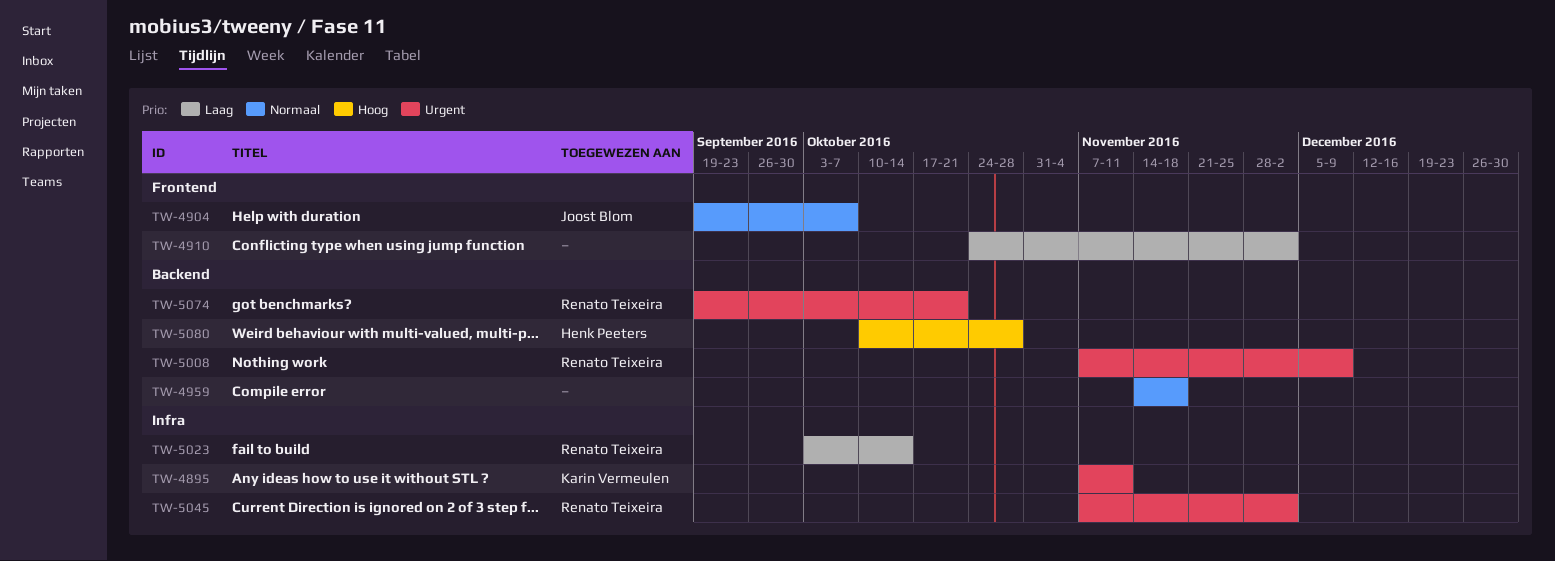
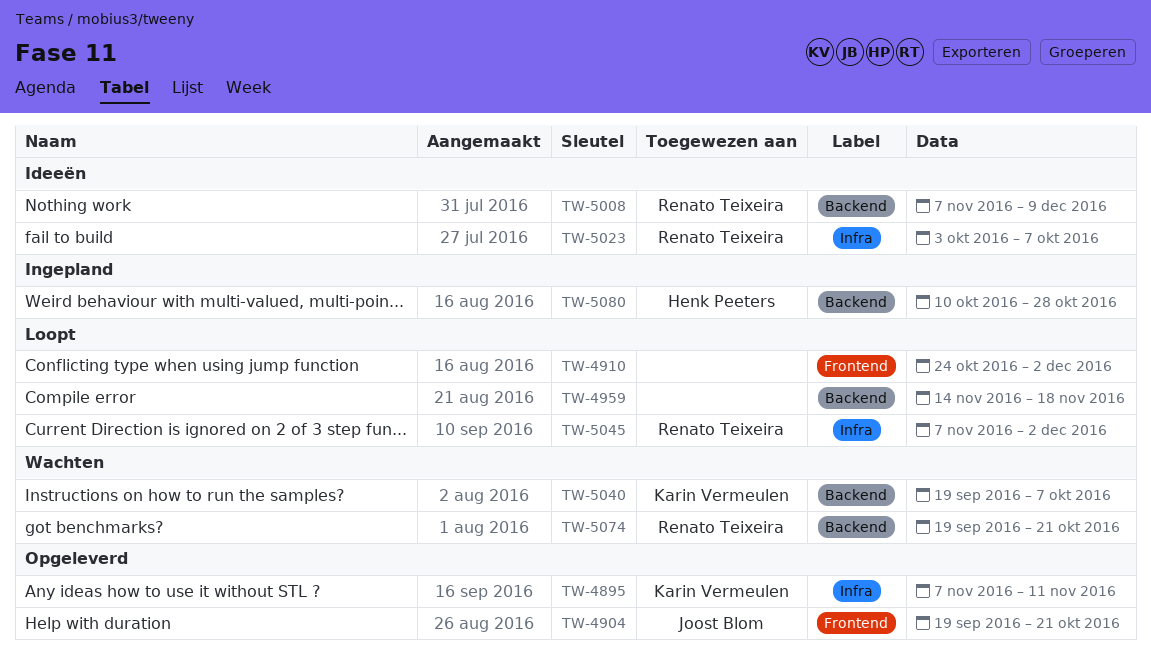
TW-4904, due: Oct 7 -> Oct 21
TW-5023, due: Oct 14 -> Oct 7
TW-5040: none -> present

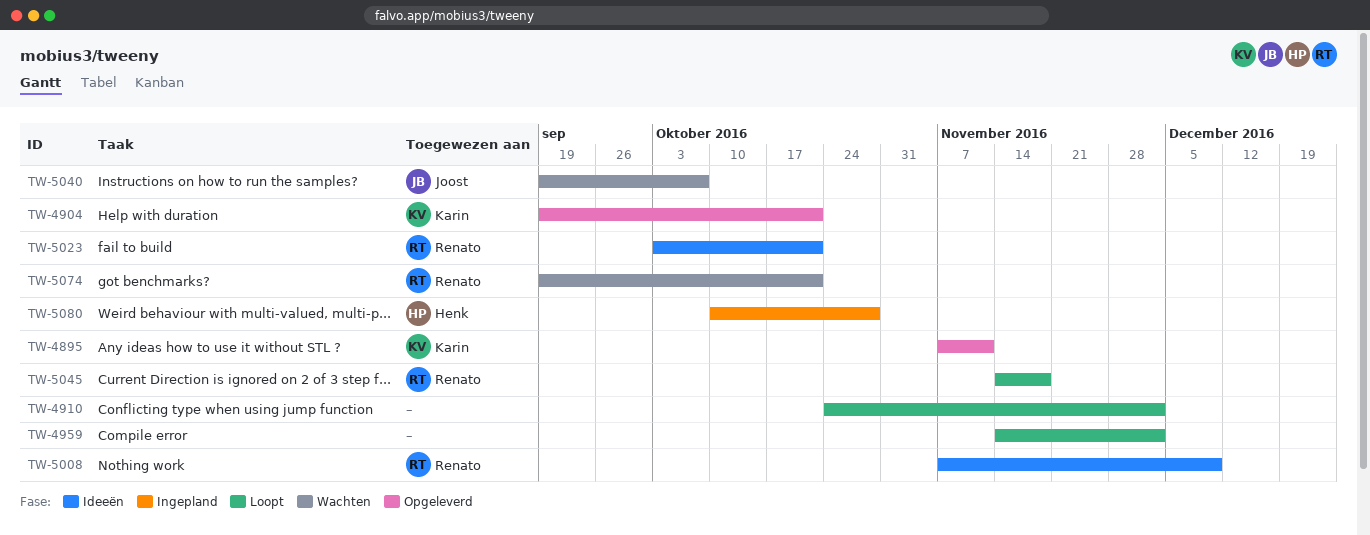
TW-4904, owner: Joost Blom -> Karin Vermeulen
TW-4959, due: Nov 18 -> Dec 2
TW-5023, due: Oct 7 -> Oct 21
TW-5040, owner: Karin Vermeulen -> Joost Blom
TW-5045, start: Nov 7 -> Nov 14
TW-5045, due: Dec 2 -> Nov 18

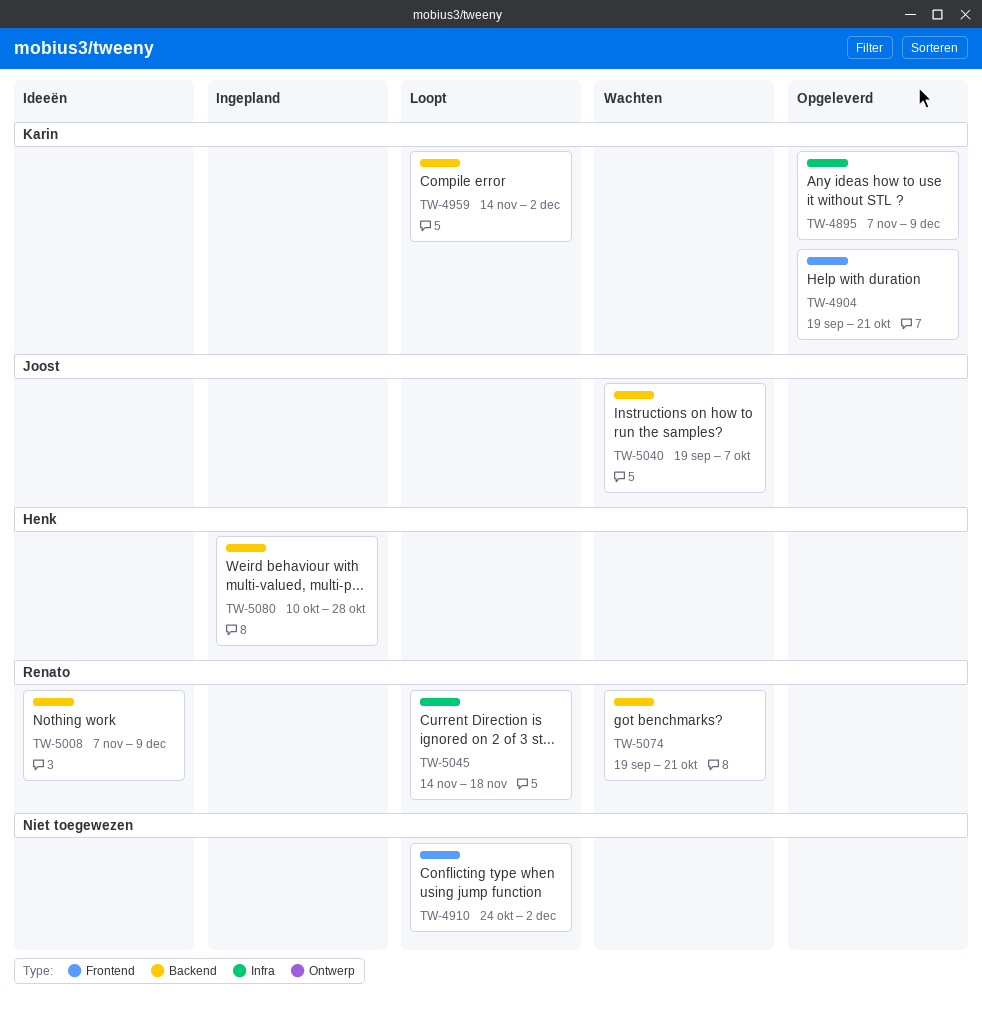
TW-4895, due: Nov 11 -> Dec 9
TW-4959, owner: none -> Karin
TW-5023: present -> none

